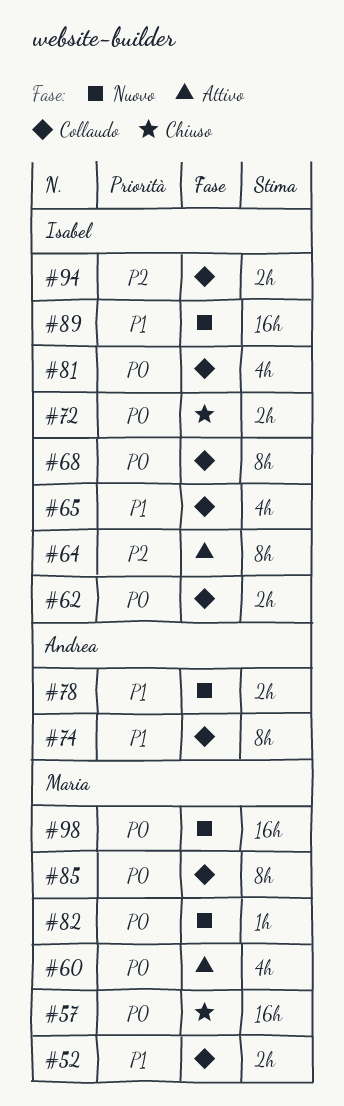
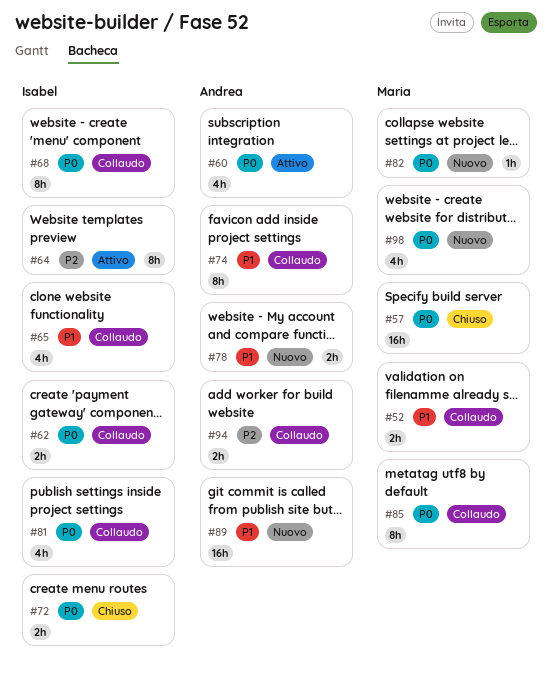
#60, owner: Maria -> Andrea
#89, owner: Isabel -> Andrea
#94, owner: Isabel -> Andrea
#98, estimate: 16h -> 4h

